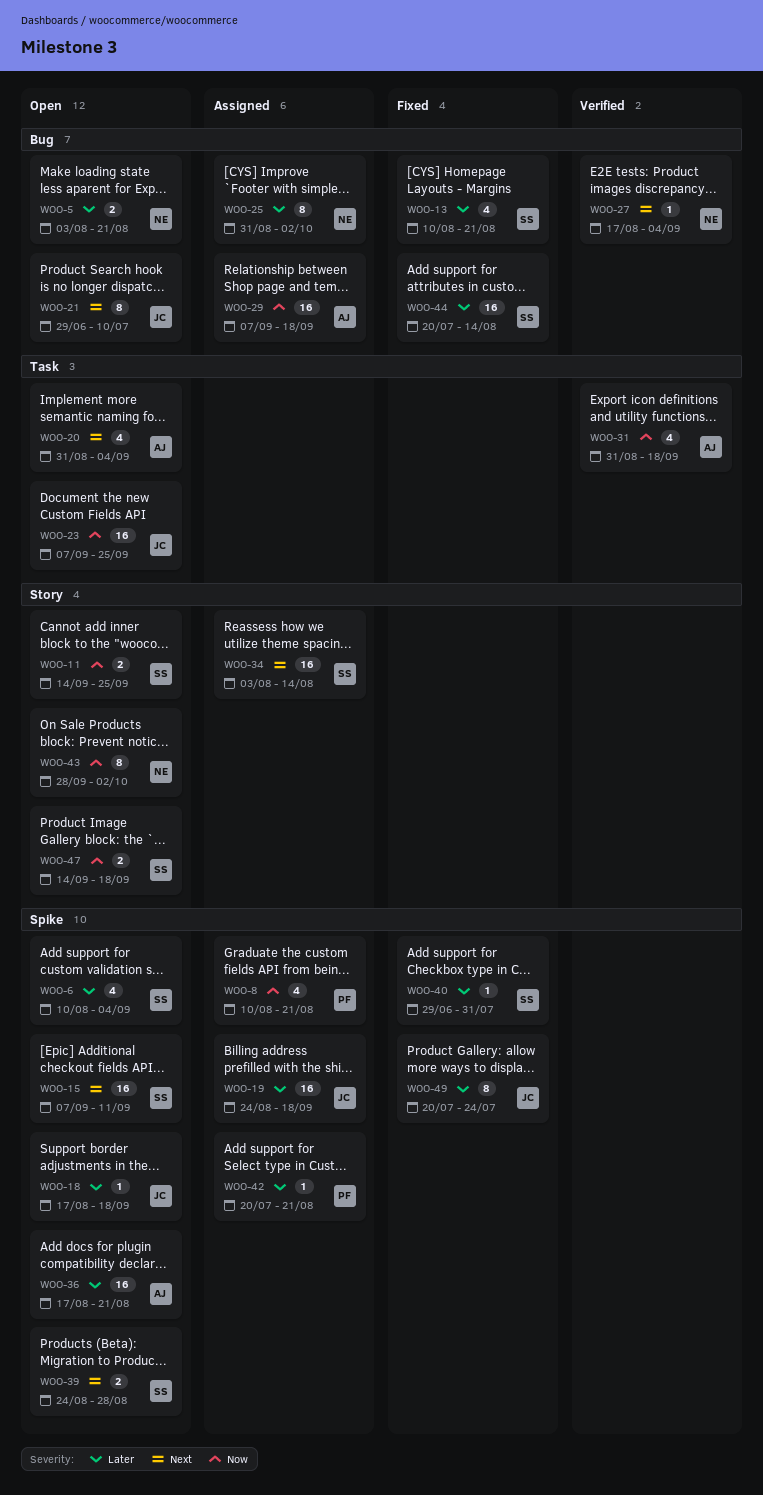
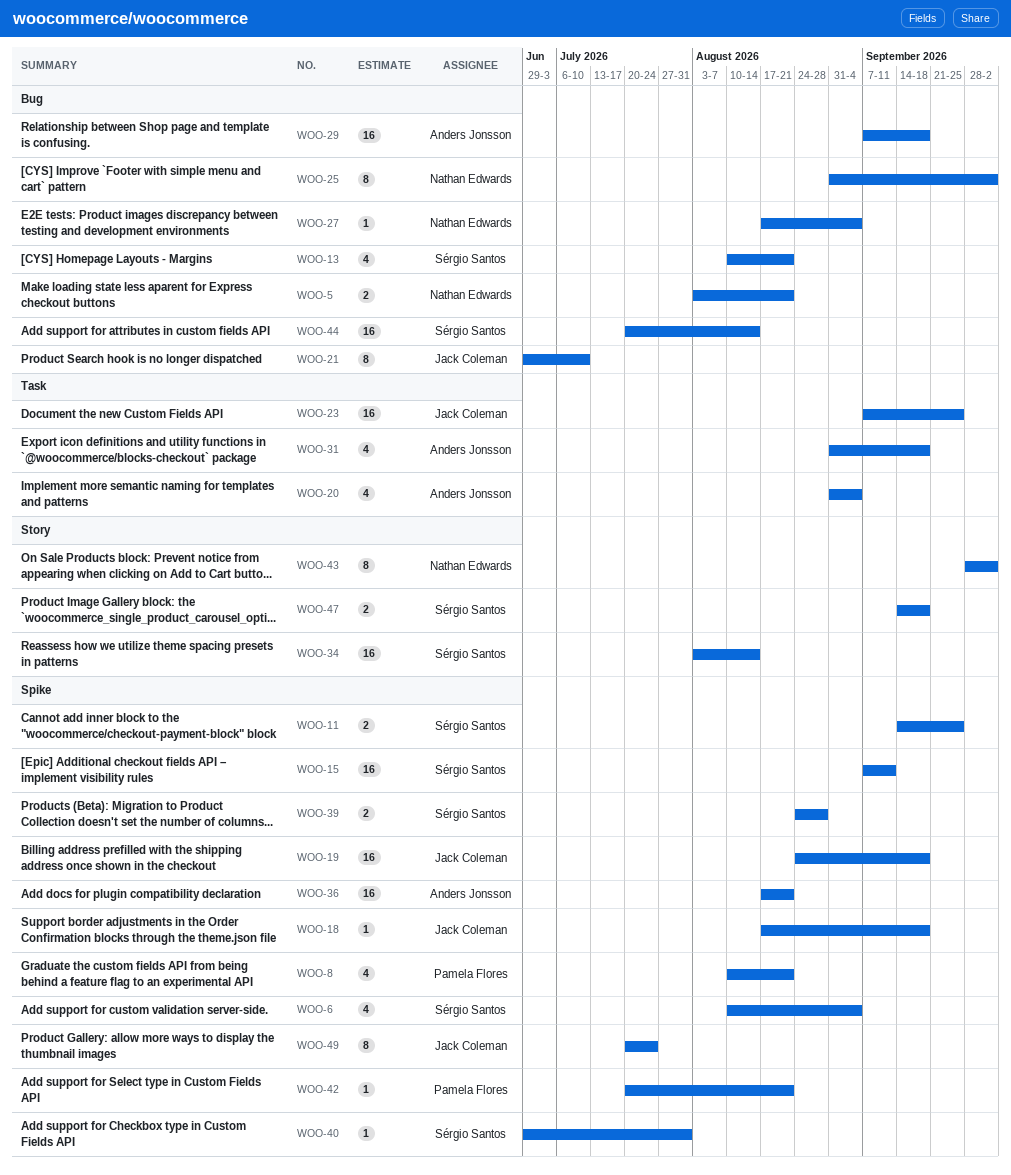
WOO-11, label: Story -> Spike

